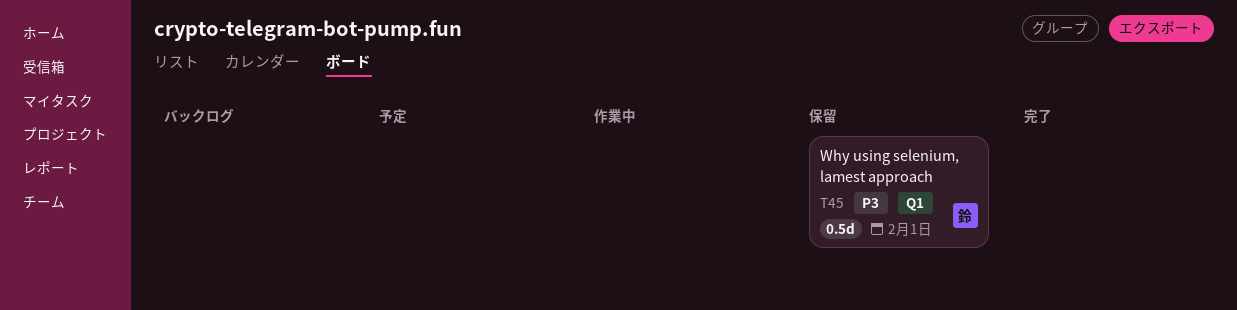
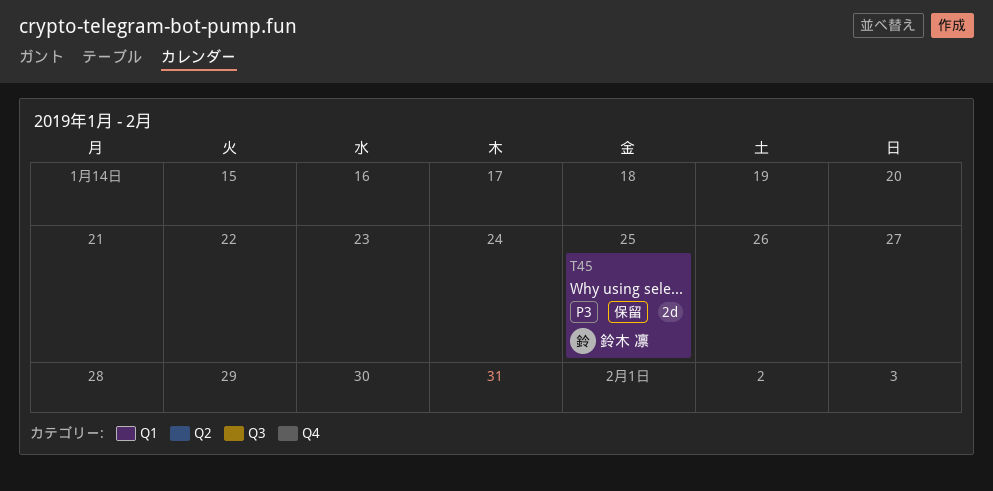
T45, estimate: 0.5d -> 2d
T45, due: Feb 1 -> Jan 25

